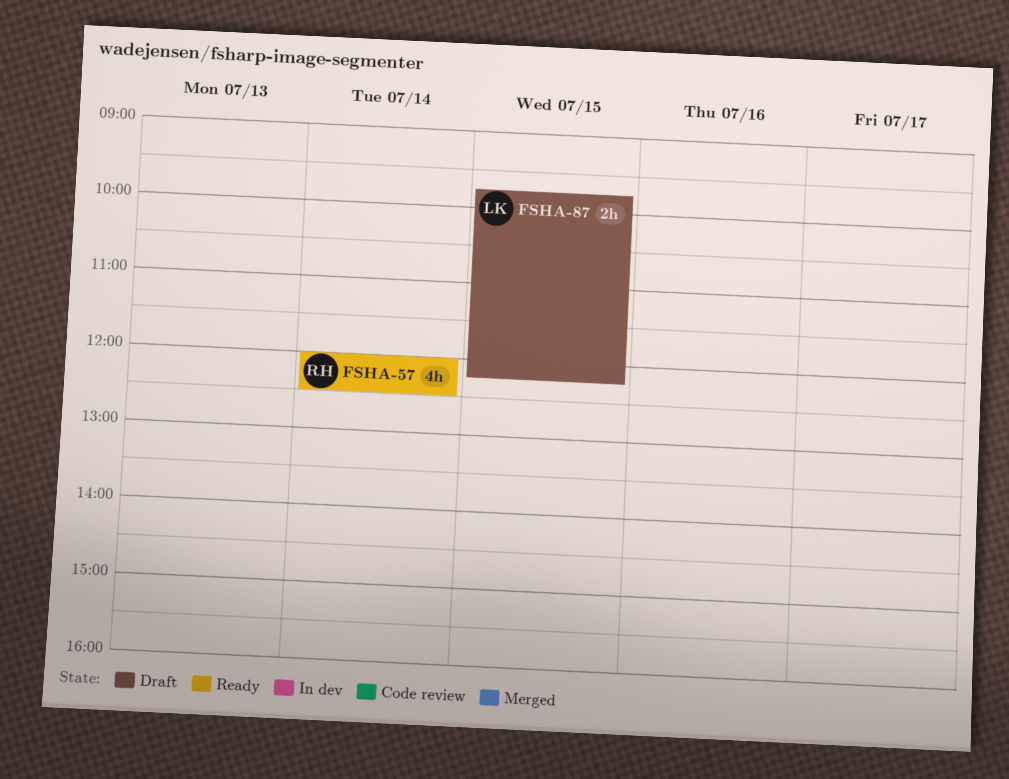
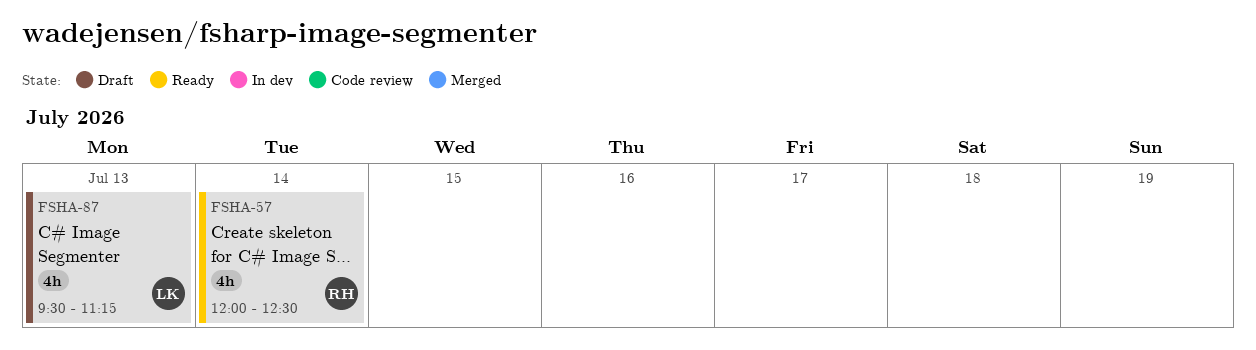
FSHA-87, estimate: 2h -> 4h
FSHA-87, day: Jul 15 -> Jul 13
FSHA-87, begins: 09:45 -> 09:30
FSHA-87, ends: 12:15 -> 11:15

